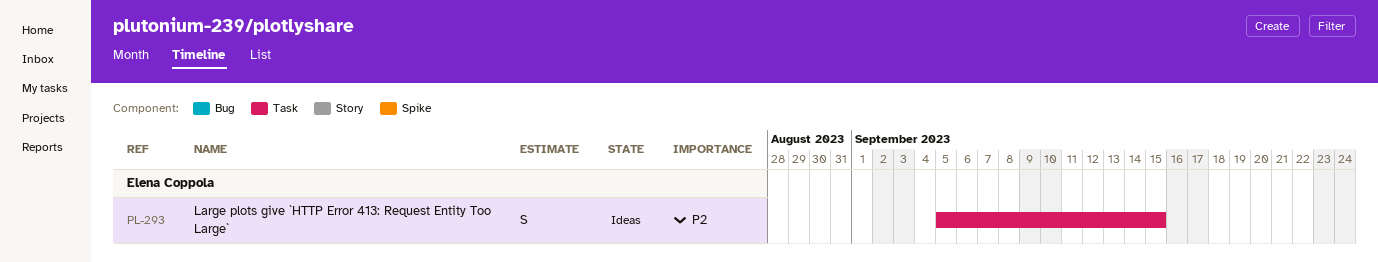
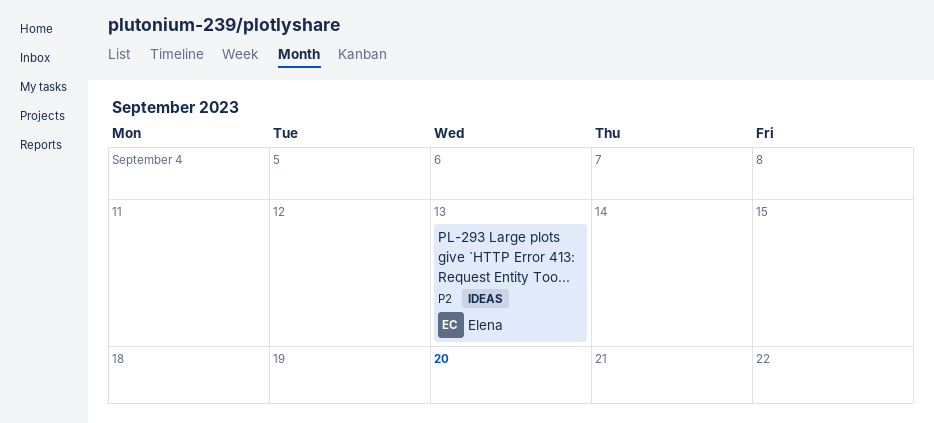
PL-293, due: Sep 15 -> Sep 13

